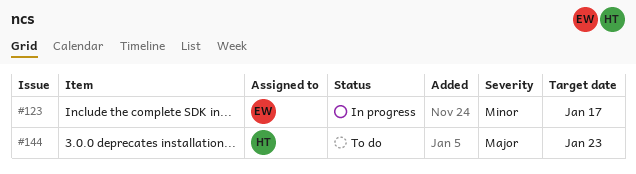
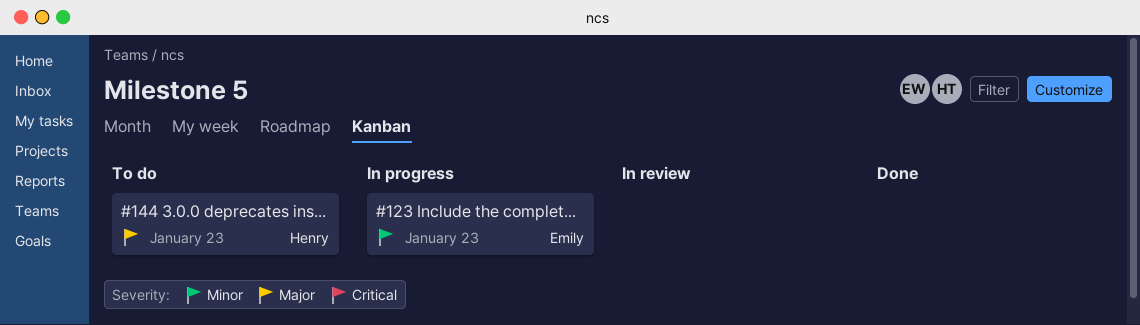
#123, due: Jan 17 -> Jan 23

